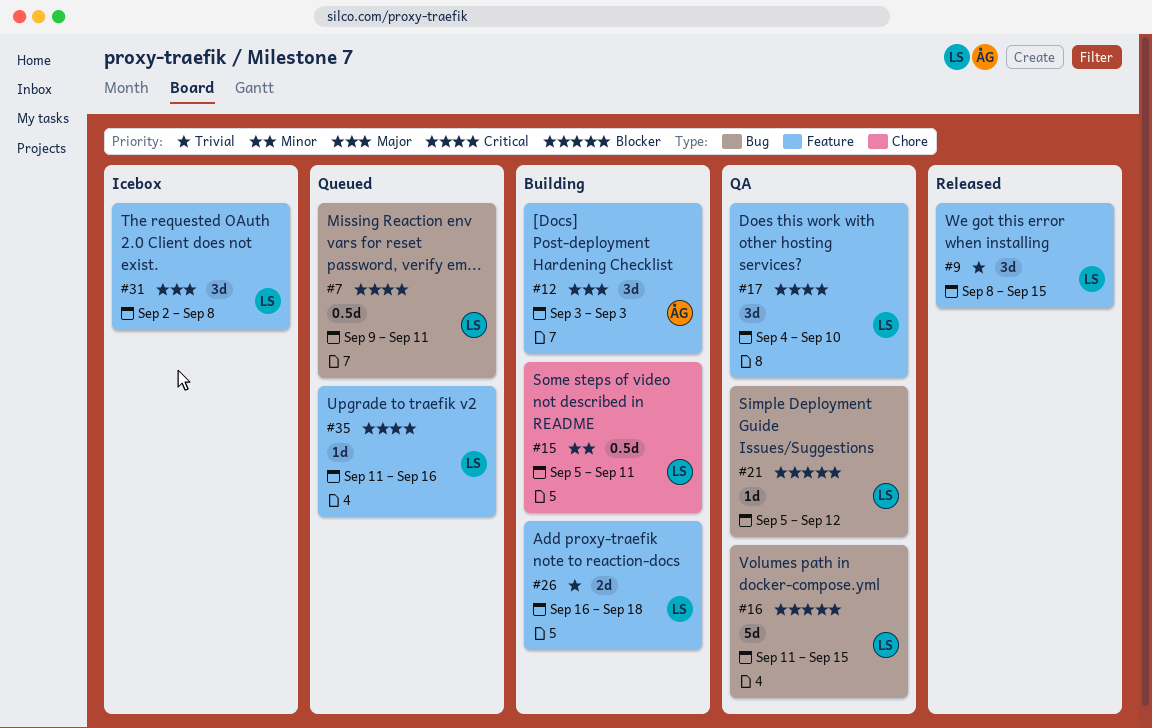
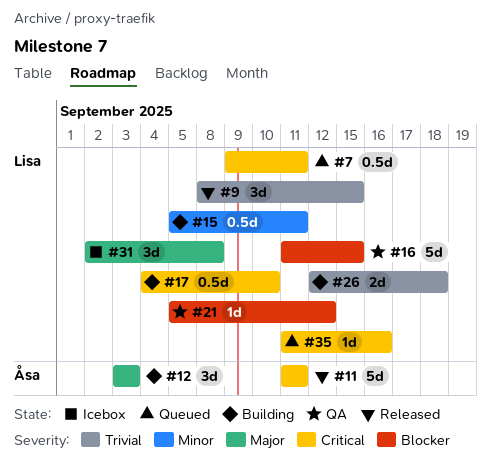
#11: none -> present
#17, status: QA -> Building
#17, estimate: 3d -> 0.5d
#26, start: Sep 16 -> Sep 12

